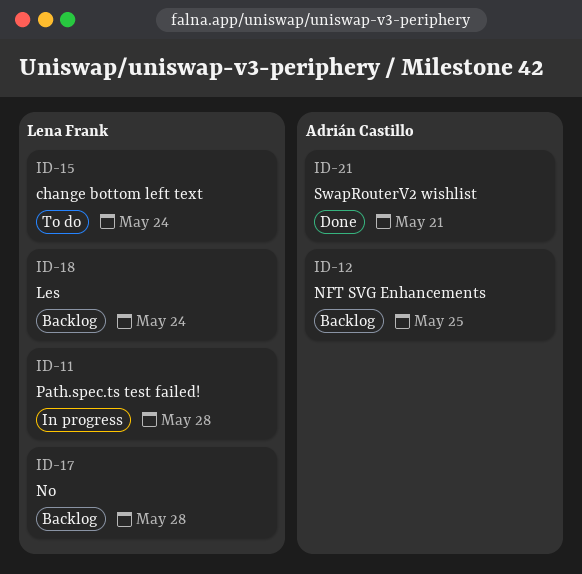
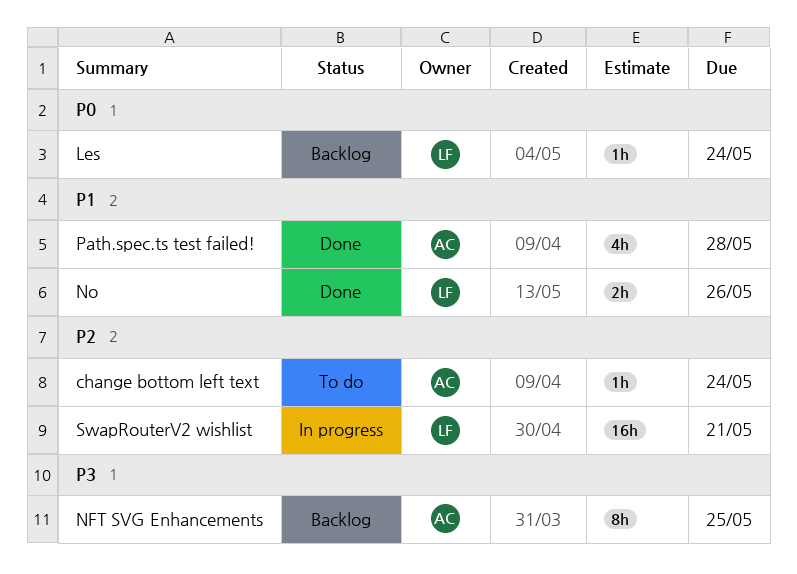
change bottom left text, owner: Lena Frank -> Adrián Castillo
No, status: Backlog -> Done
No, due: May 28 -> May 26
Path.spec.ts test failed!, status: In progress -> Done
Path.spec.ts test failed!, owner: Lena Frank -> Adrián Castillo
SwapRouterV2 wishlist, status: Done -> In progress
SwapRouterV2 wishlist, owner: Adrián Castillo -> Lena Frank

